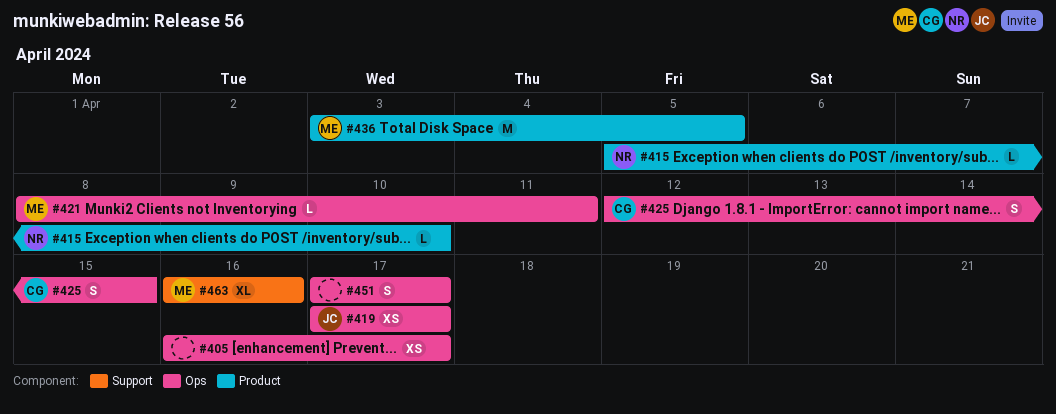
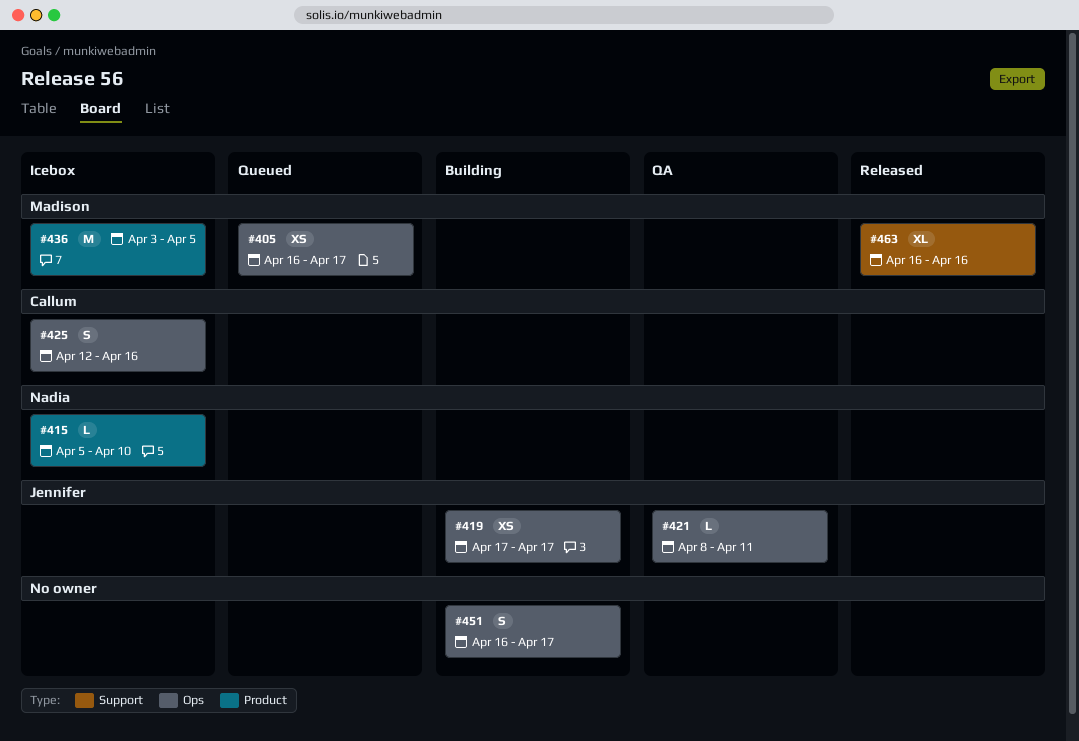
#405, owner: none -> Madison
#421, owner: Madison -> Jennifer
#425, due: Apr 15 -> Apr 16
#451, start: Apr 17 -> Apr 16

